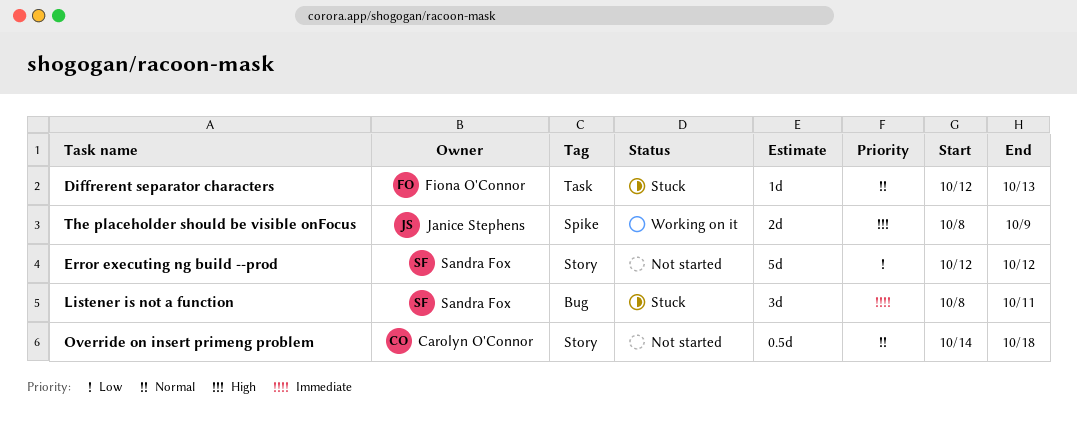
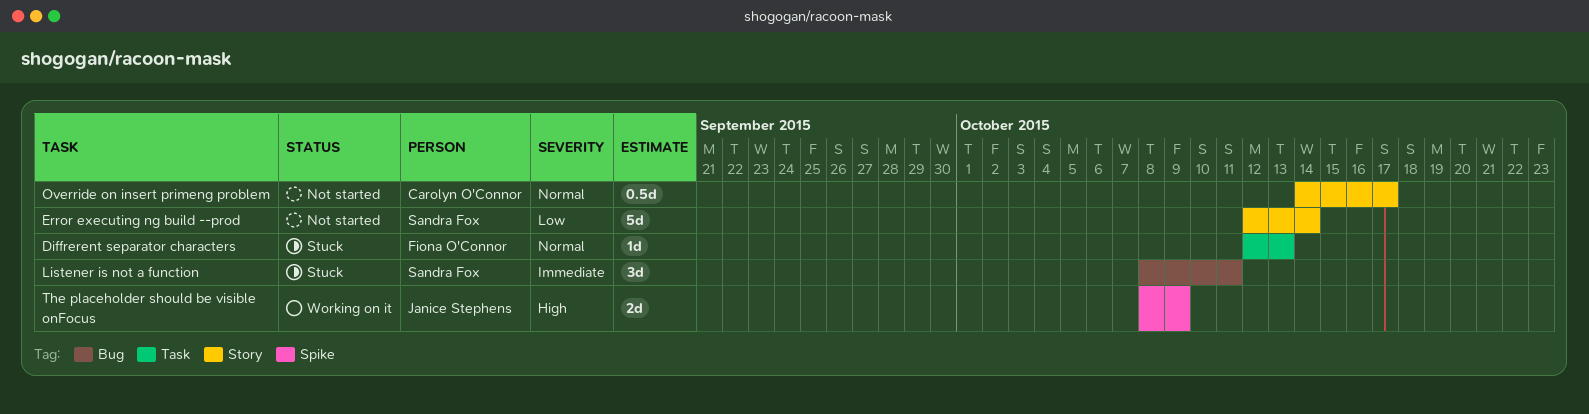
Error executing ng build --prod, due: Oct 12 -> Oct 14
Override on insert primeng problem, due: Oct 18 -> Oct 17

